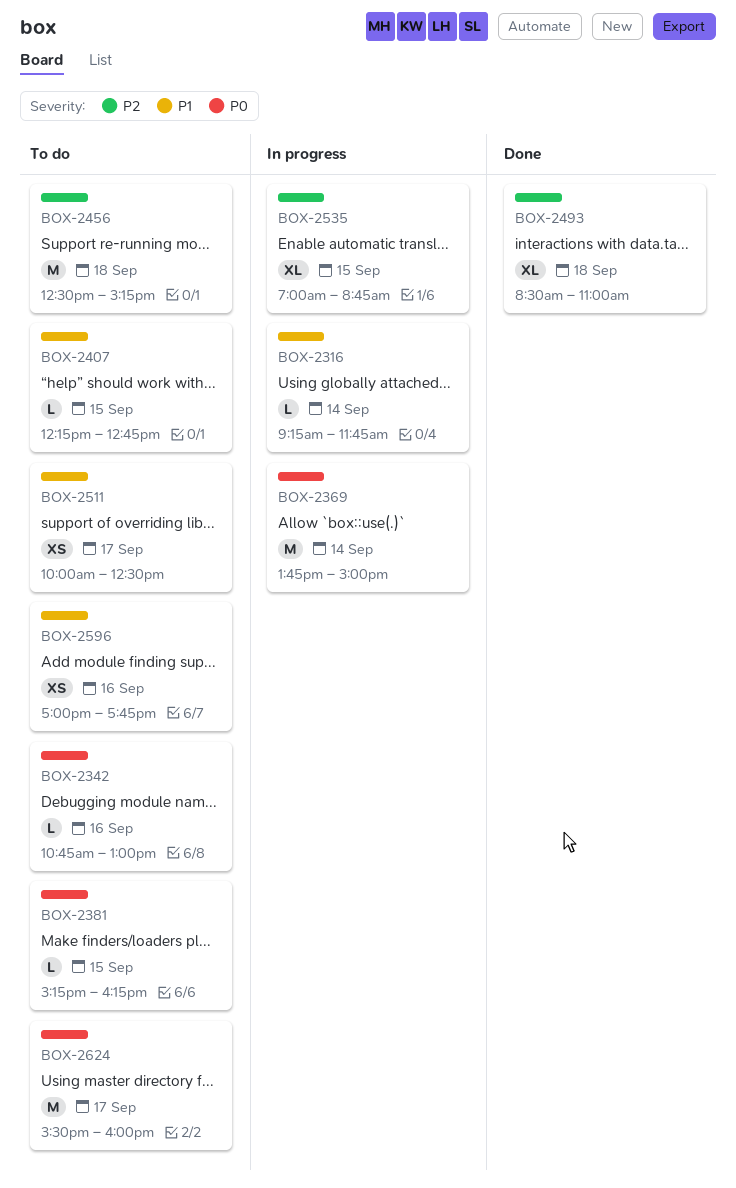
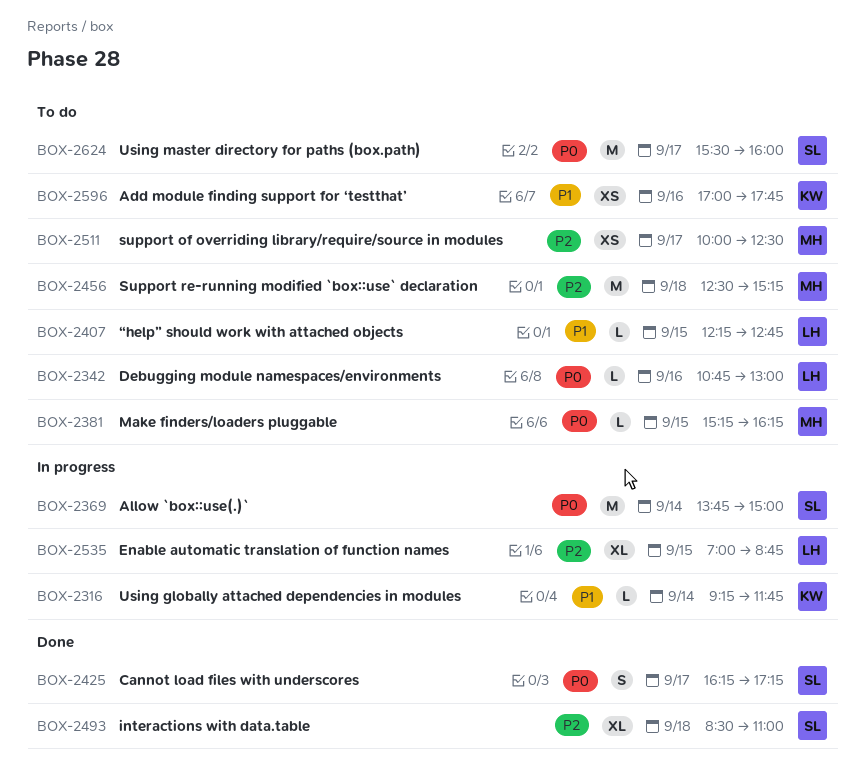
BOX-2425: none -> present
BOX-2511, priority: P1 -> P2

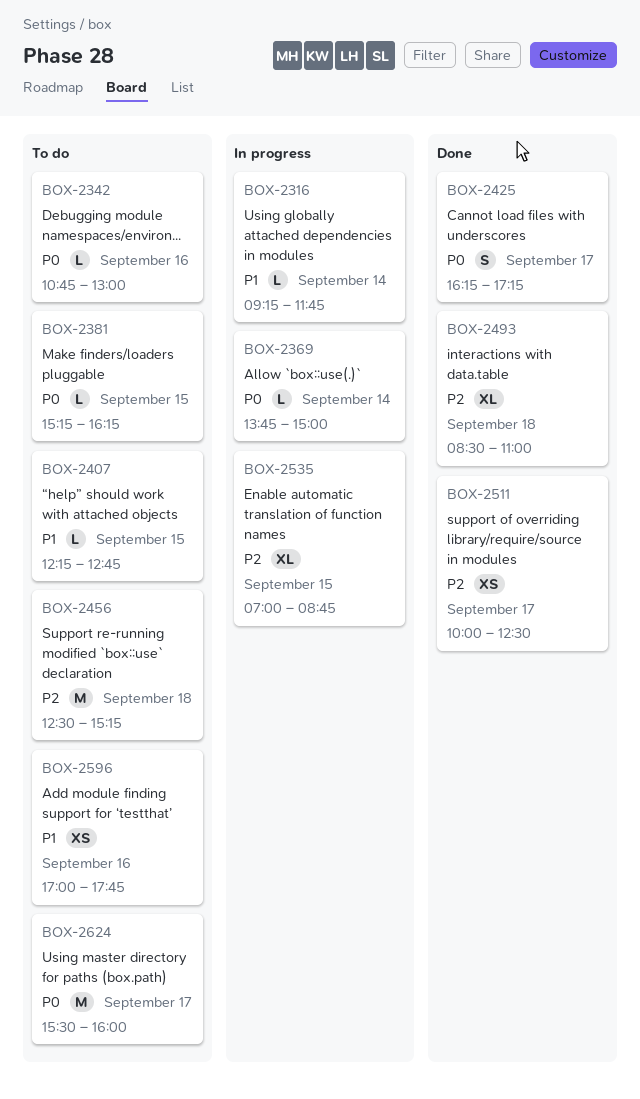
BOX-2369, estimate: M -> L
BOX-2511, status: To do -> Done

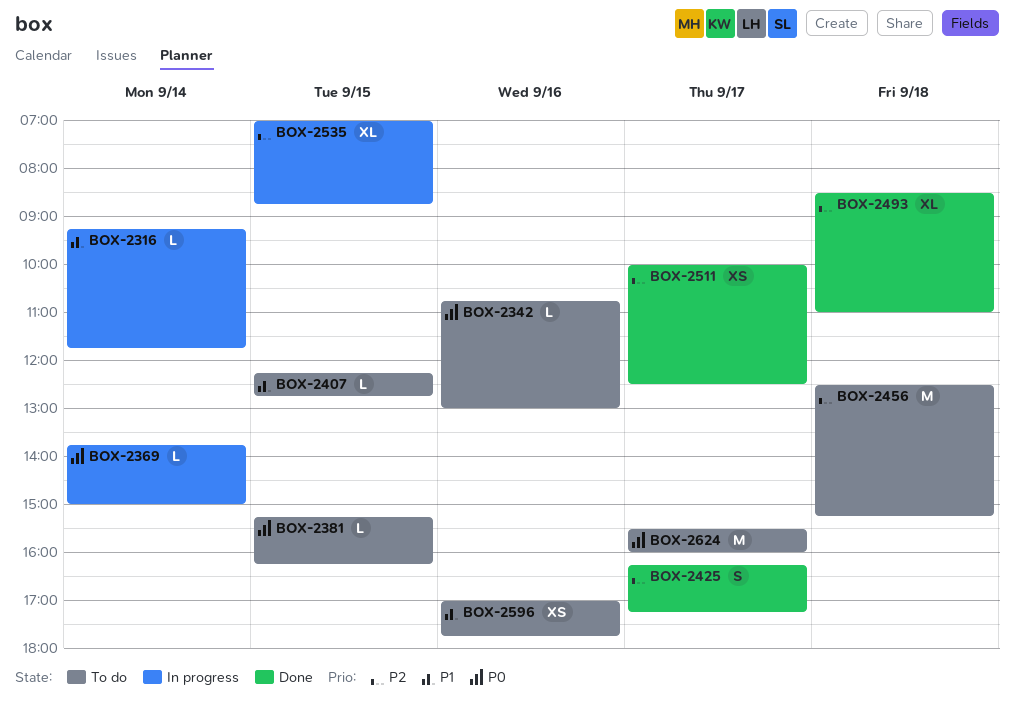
BOX-2425, priority: P0 -> P2

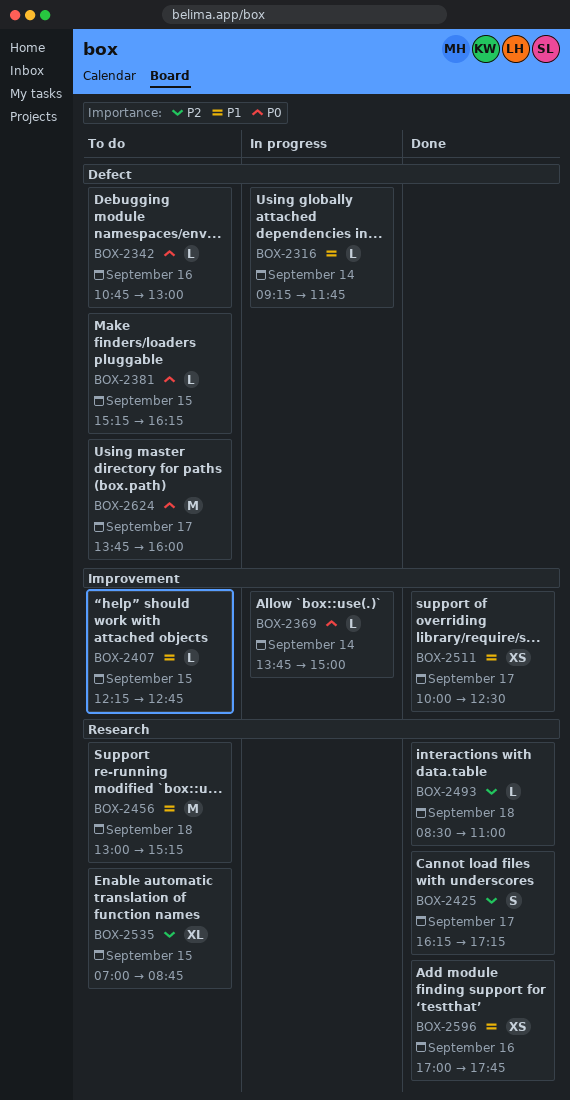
BOX-2456, priority: P2 -> P1
BOX-2456, begins: 12:30 -> 13:00
BOX-2493, estimate: XL -> L
BOX-2511, priority: P2 -> P1
BOX-2535, status: In progress -> To do
BOX-2596, status: To do -> Done
BOX-2624, begins: 15:30 -> 13:45

